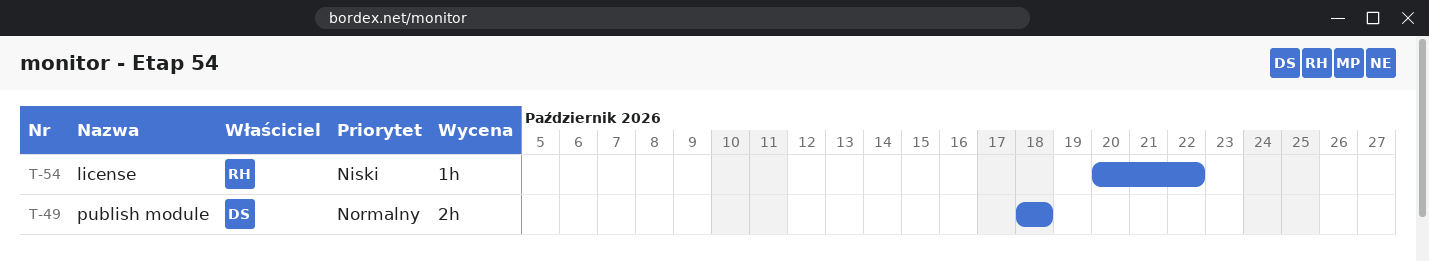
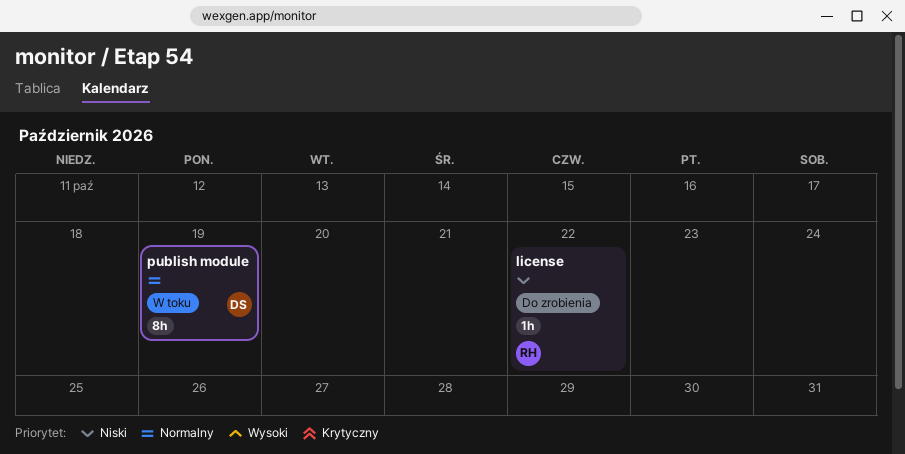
publish module, estimate: 2h -> 8h
publish module, due: Oct 18 -> Oct 19

